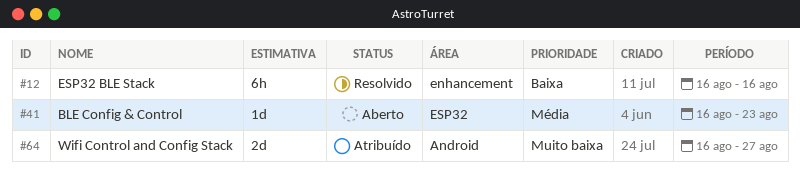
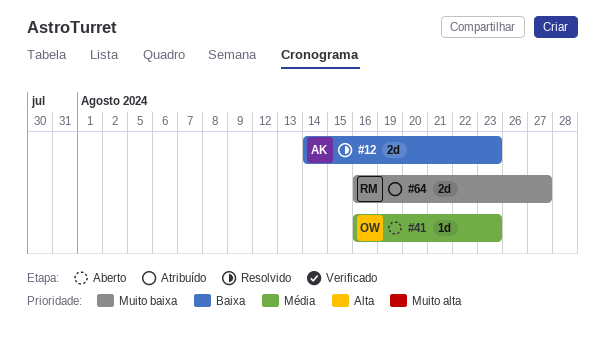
#12, estimate: 6h -> 2d
#12, start: Aug 16 -> Aug 14
#12, due: Aug 16 -> Aug 23

